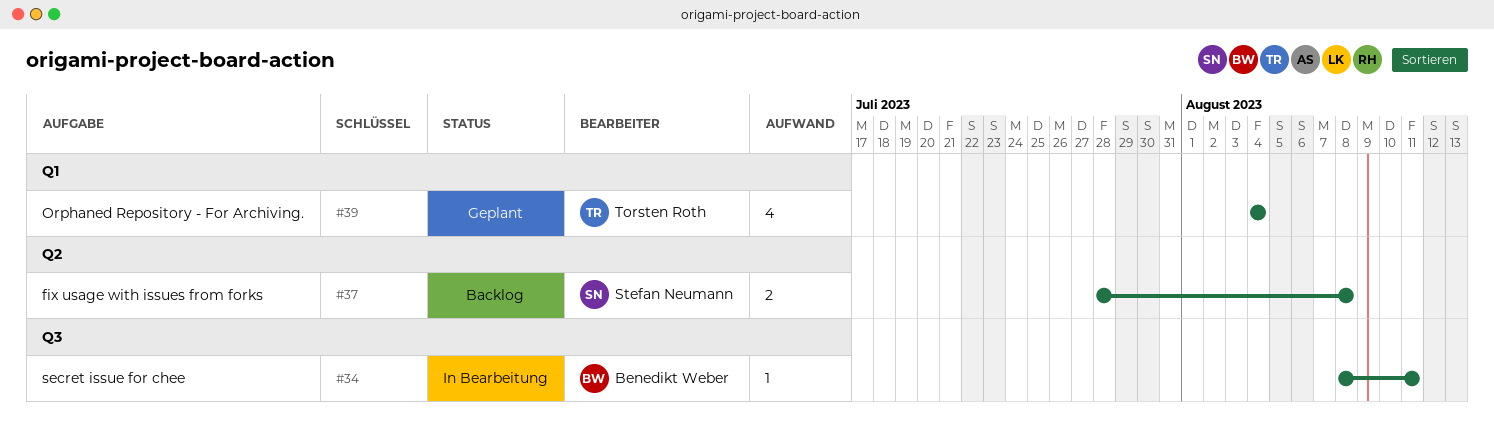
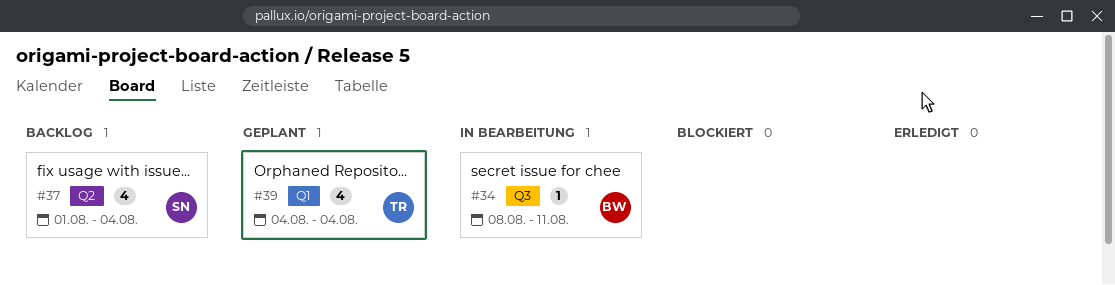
#37, estimate: 2 -> 4
#37, start: Jul 28 -> Aug 1
#37, due: Aug 8 -> Aug 4

